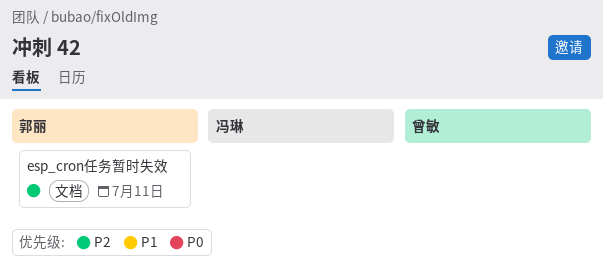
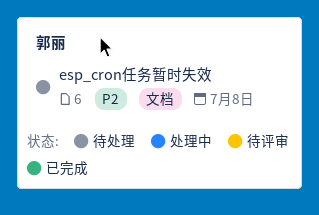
esp_cron任务暂时失效, due: Jul 11 -> Jul 8

